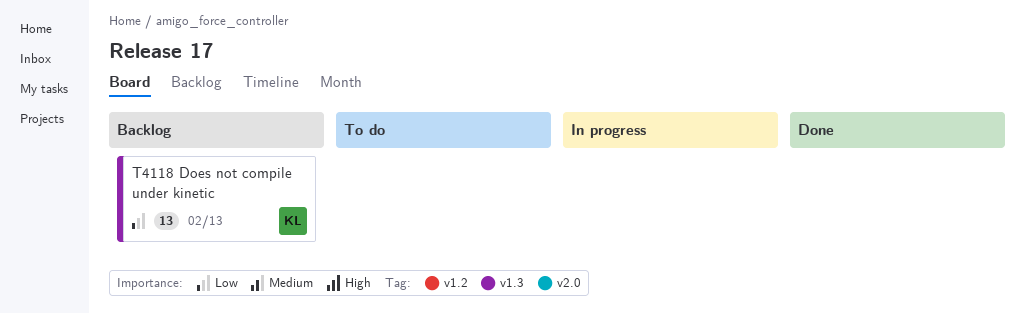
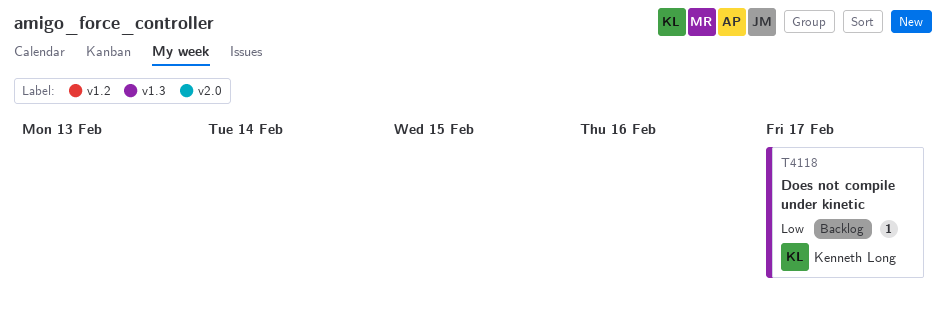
T4118, estimate: 13 -> 1
T4118, due: Feb 13 -> Feb 17

